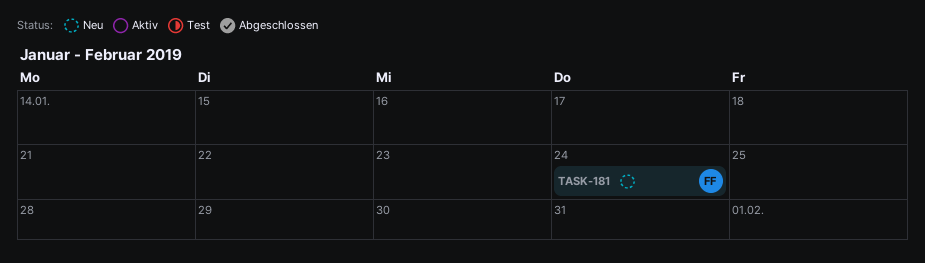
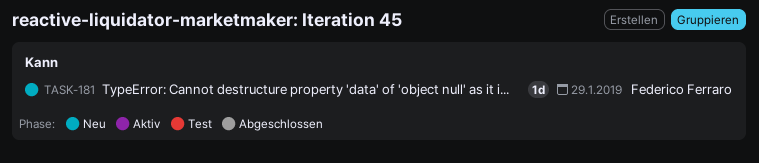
TASK-181, due: Jan 24 -> Jan 29

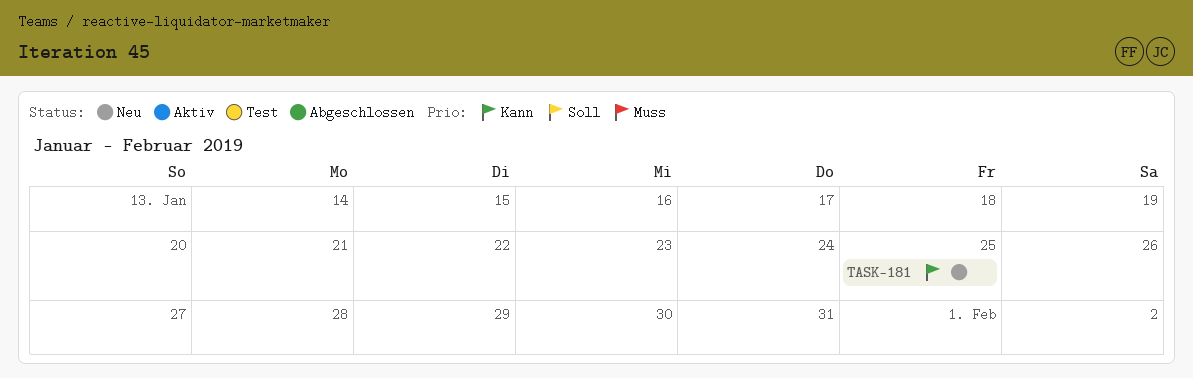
TASK-181, due: Jan 29 -> Jan 25

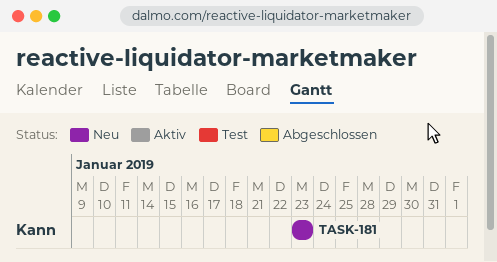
TASK-181, due: Jan 25 -> Jan 23

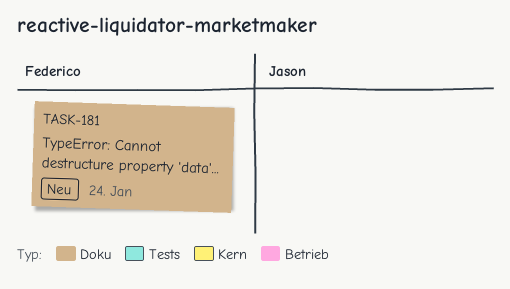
TASK-181, due: Jan 23 -> Jan 24

